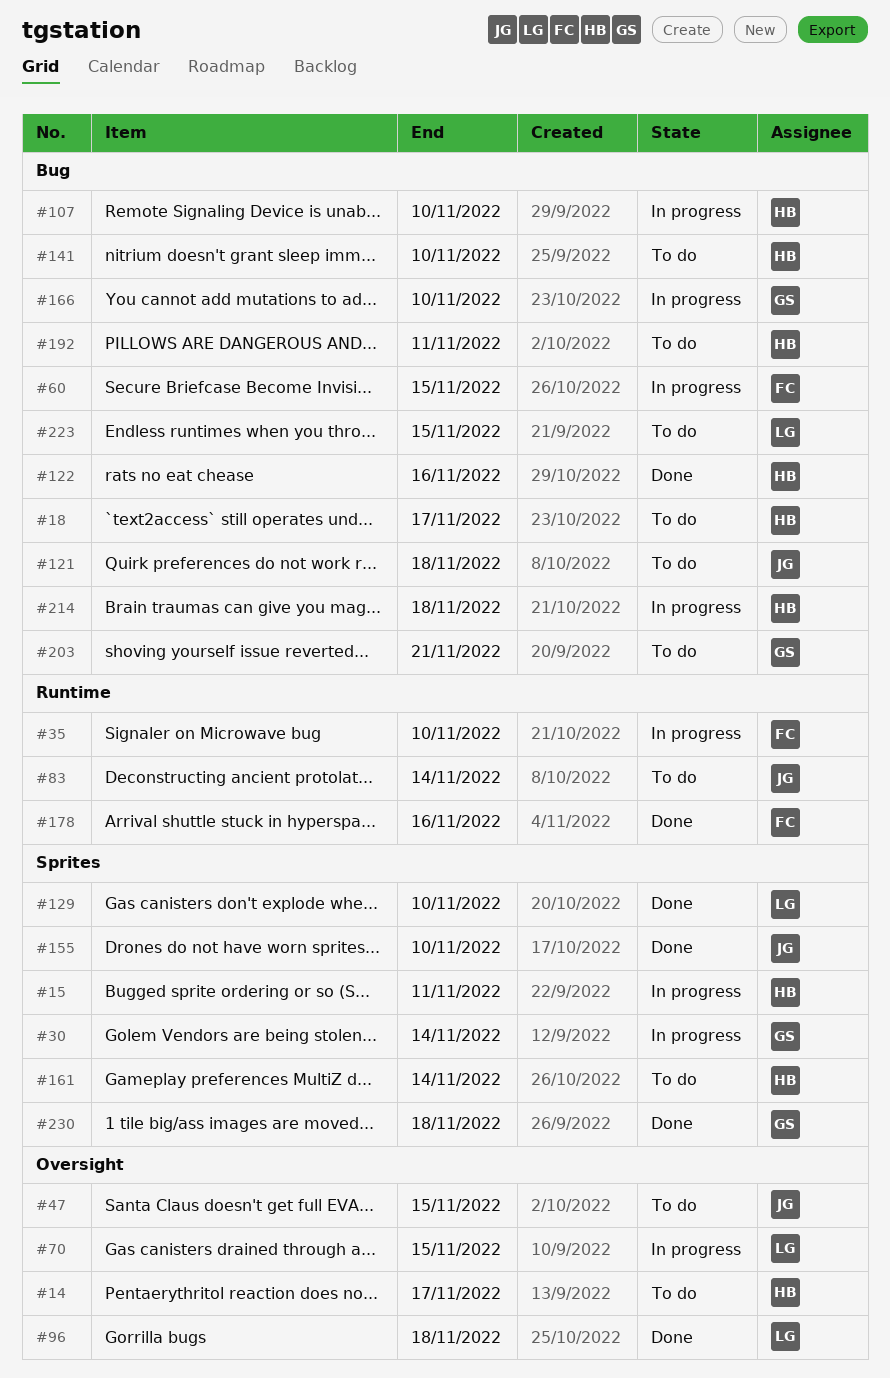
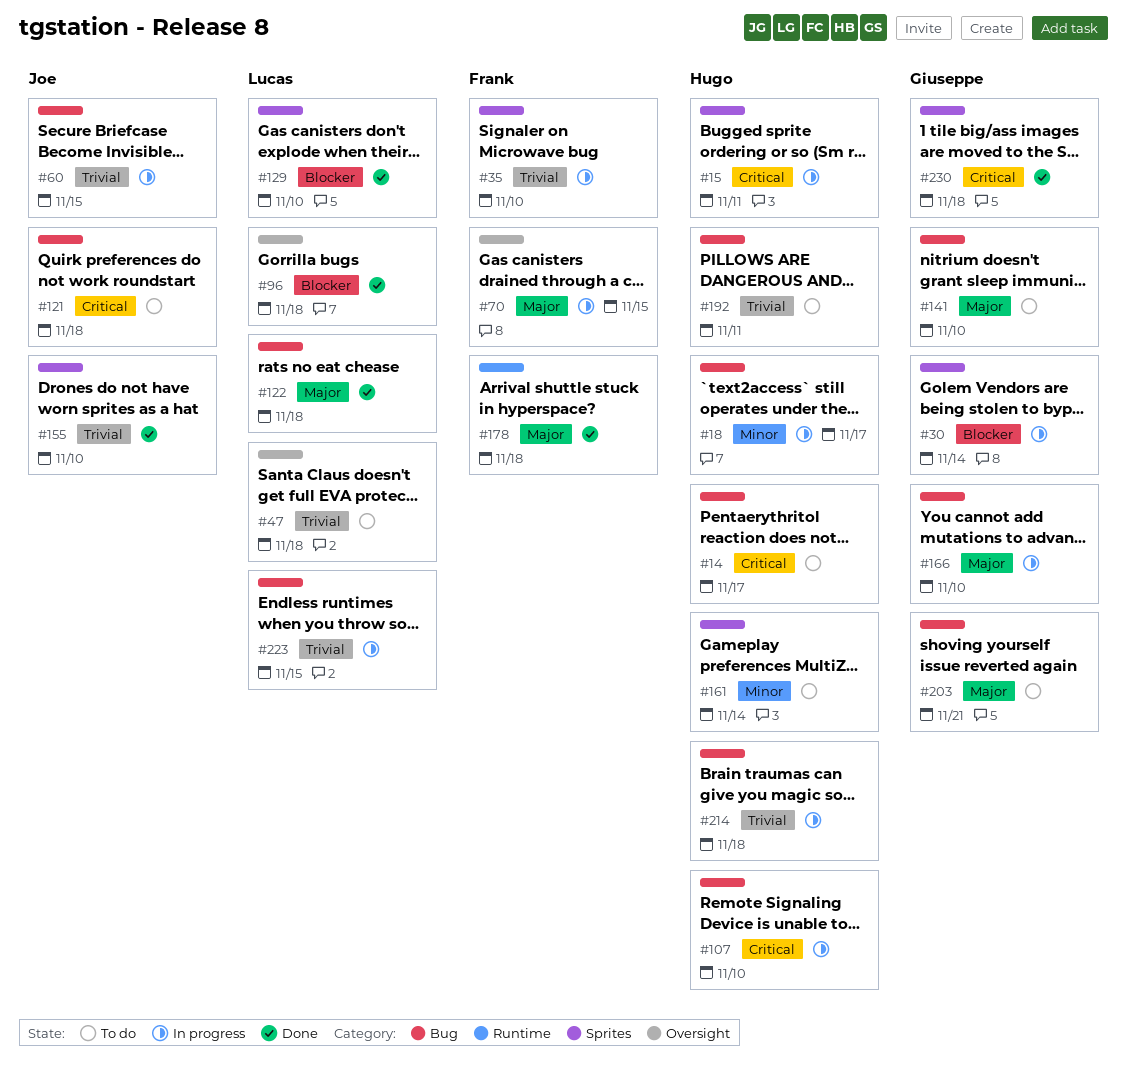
#14, label: Oversight -> Bug
#18, status: To do -> In progress
#35, label: Runtime -> Sprites
#47, owner: Joe -> Lucas
#47, due: Nov 15 -> Nov 18
#60, owner: Frank -> Joe
#70, owner: Lucas -> Frank
#83: present -> none
#122, owner: Hugo -> Lucas
#122, due: Nov 16 -> Nov 18
#141, owner: Hugo -> Giuseppe
#178, due: Nov 16 -> Nov 18
#223, status: To do -> In progress

